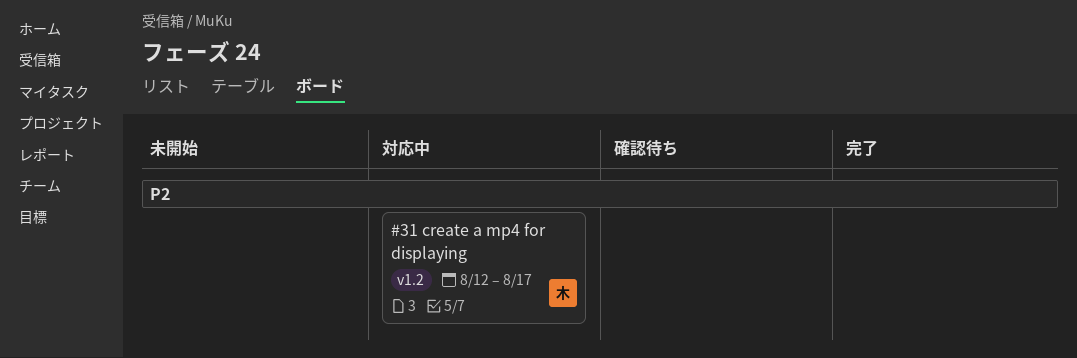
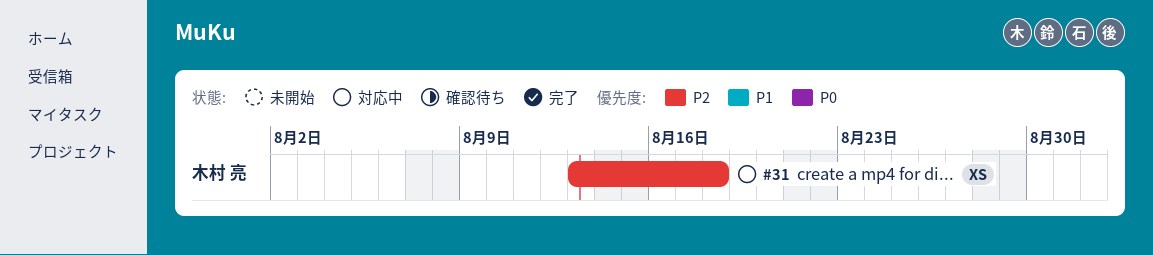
#31, start: Aug 12 -> Aug 13
#31, due: Aug 17 -> Aug 18

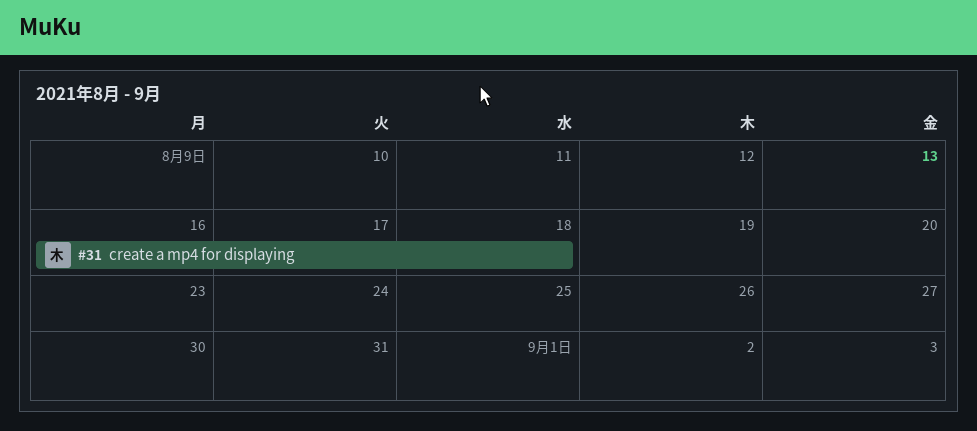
#31, start: Aug 13 -> Aug 16

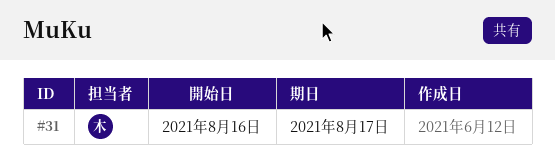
#31, due: Aug 18 -> Aug 17

